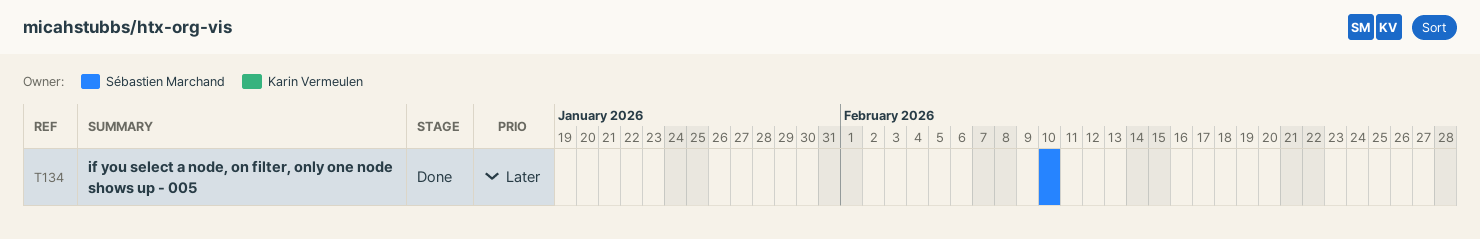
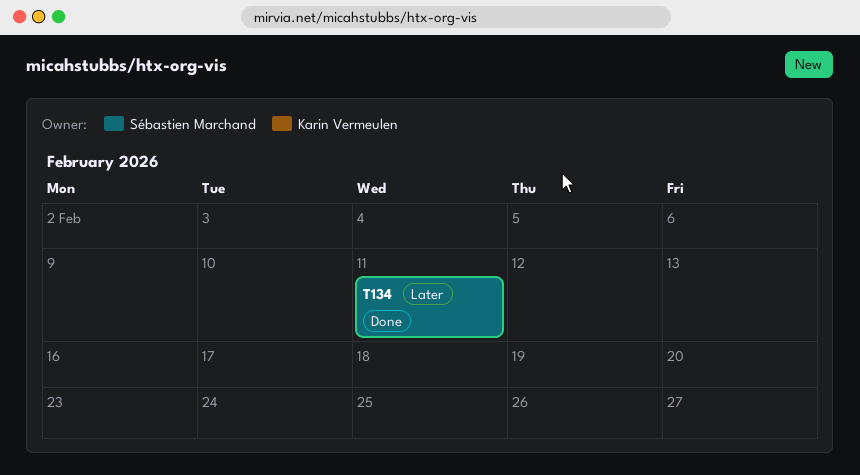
T134, due: Feb 10 -> Feb 11

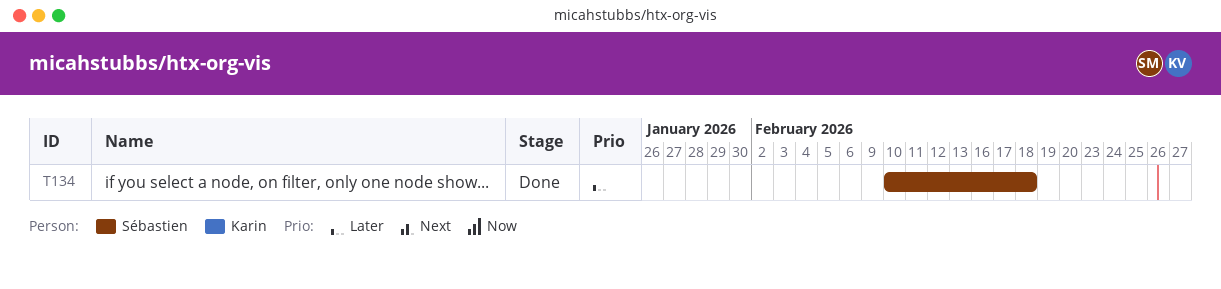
T134, due: Feb 11 -> Feb 18

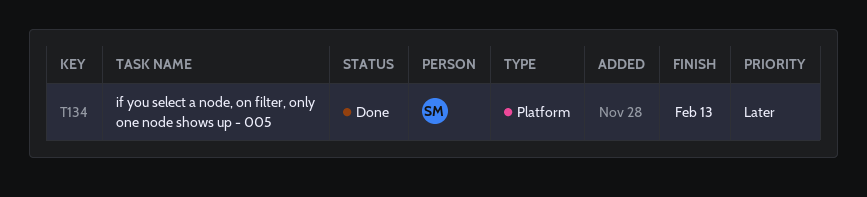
T134, due: Feb 18 -> Feb 13

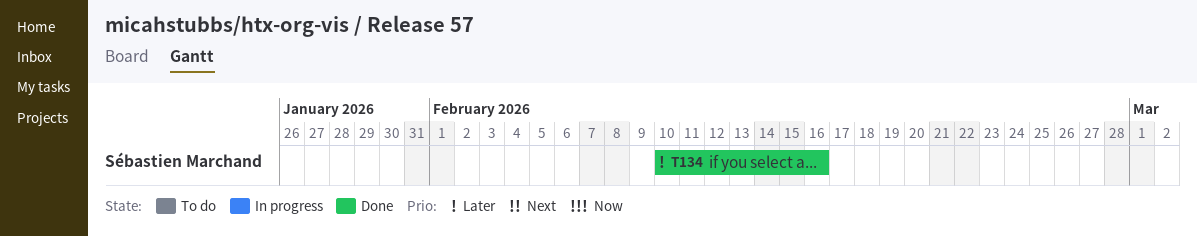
T134, due: Feb 13 -> Feb 16

